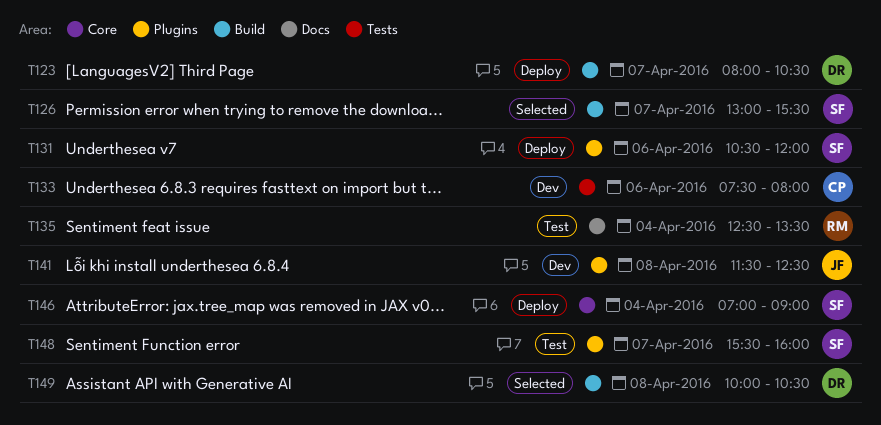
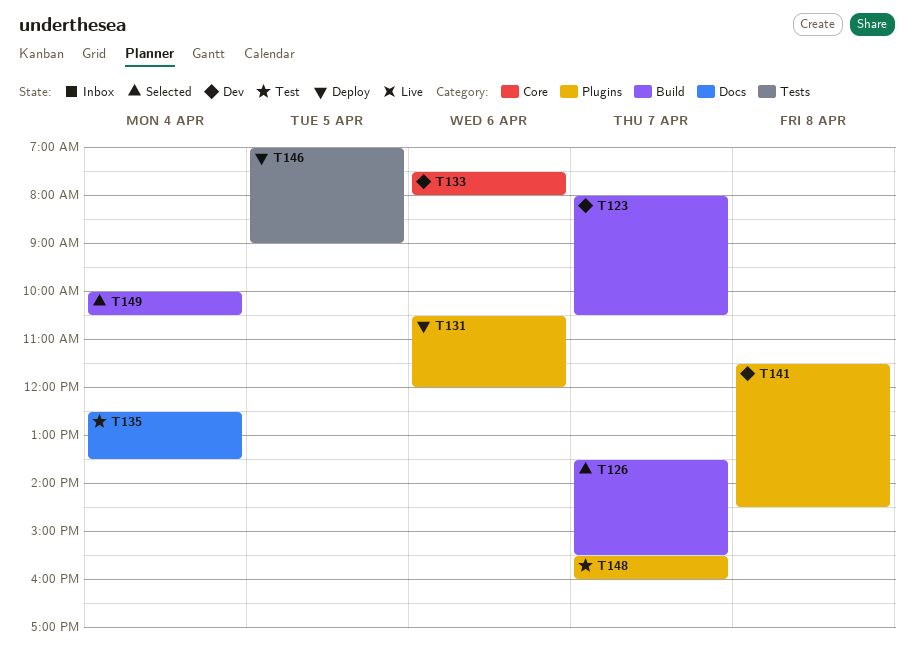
T123, status: Deploy -> Dev
T126, begins: 13:00 -> 13:30
T133, label: Tests -> Core
T141, ends: 12:30 -> 14:30
T146, label: Core -> Tests
T146, day: Apr 4 -> Apr 5
T149, day: Apr 8 -> Apr 4

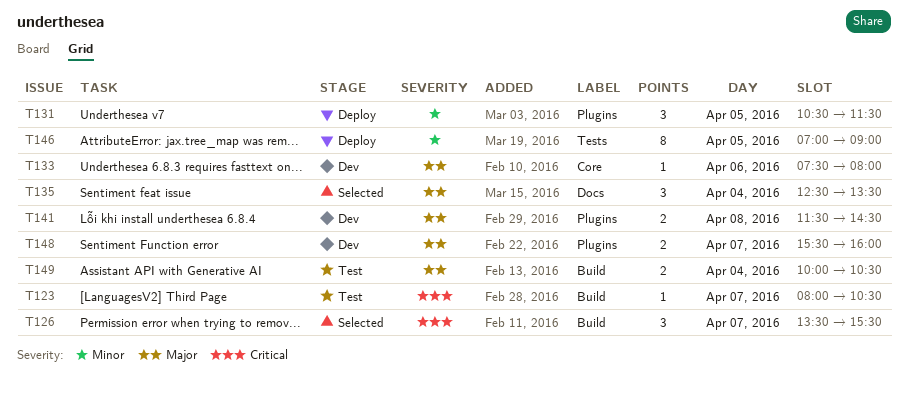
T123, status: Dev -> Test
T131, day: Apr 6 -> Apr 5
T131, ends: 12:00 -> 11:30
T135, status: Test -> Selected
T148, status: Test -> Dev
T149, status: Selected -> Test

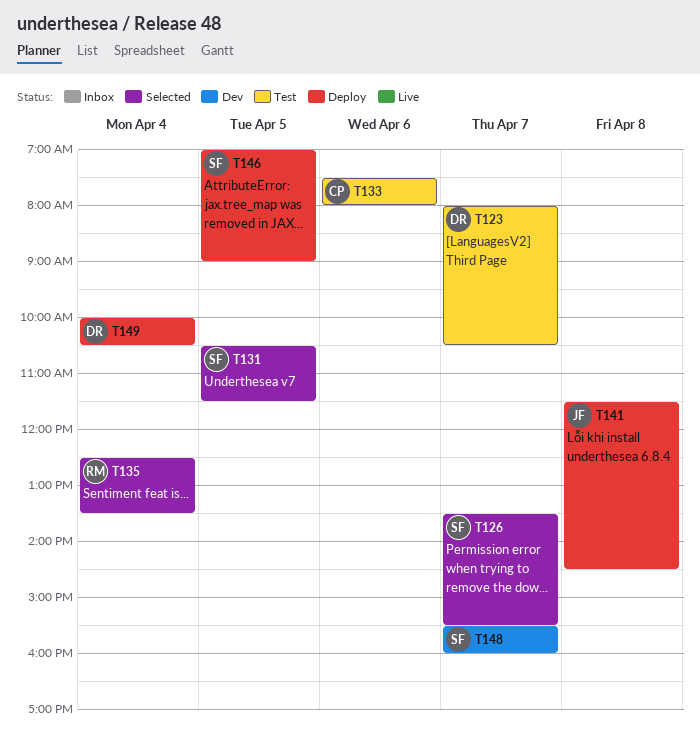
T131, status: Deploy -> Selected
T133, status: Dev -> Test
T141, status: Dev -> Deploy
T149, status: Test -> Deploy

